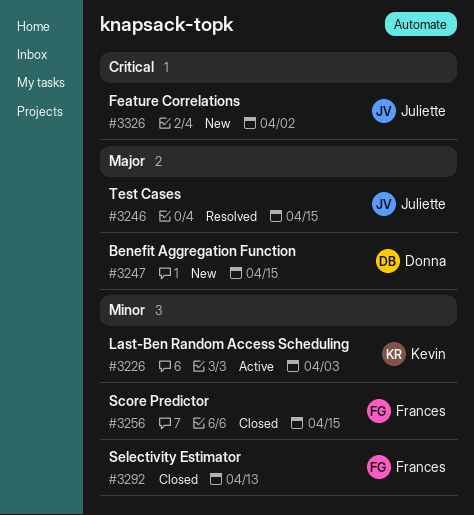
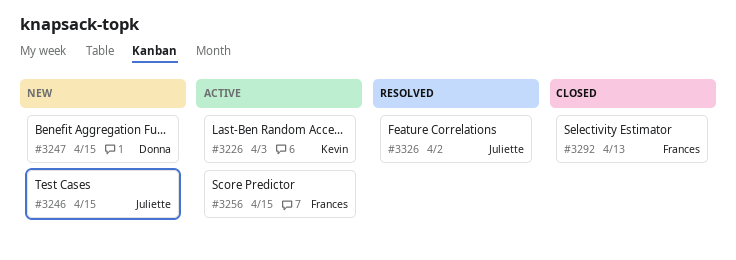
#3246, status: Resolved -> New
#3256, status: Closed -> Active
#3326, status: New -> Resolved

